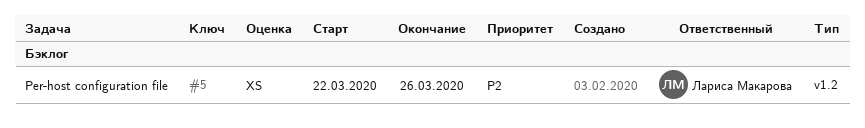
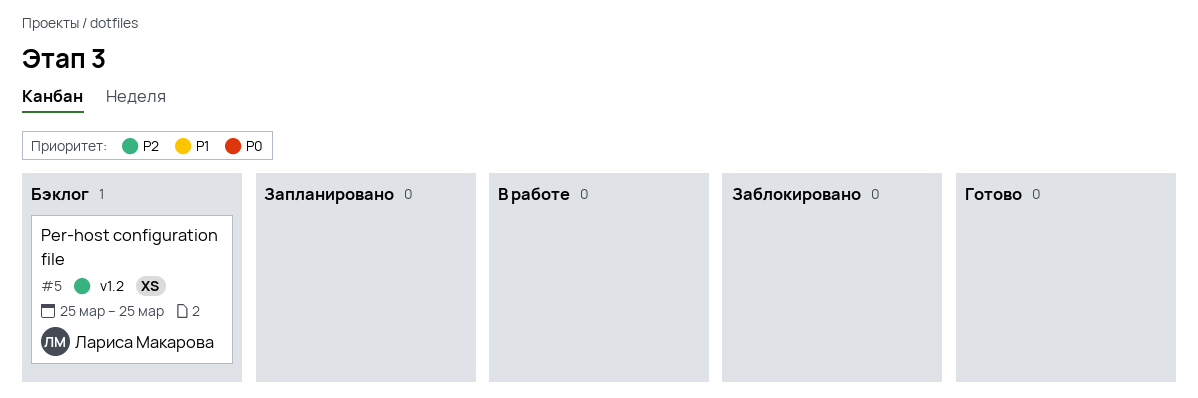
#5, start: Mar 22 -> Mar 25
#5, due: Mar 26 -> Mar 25

